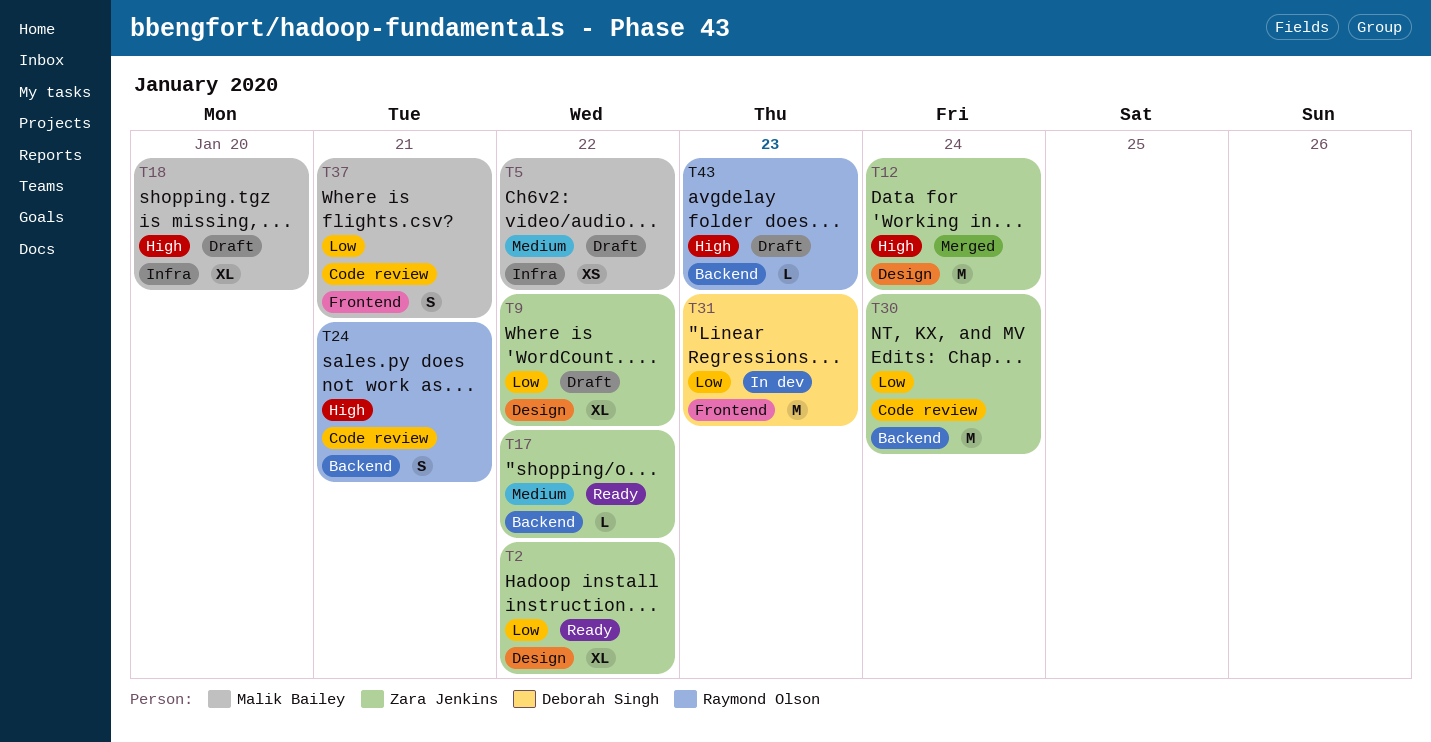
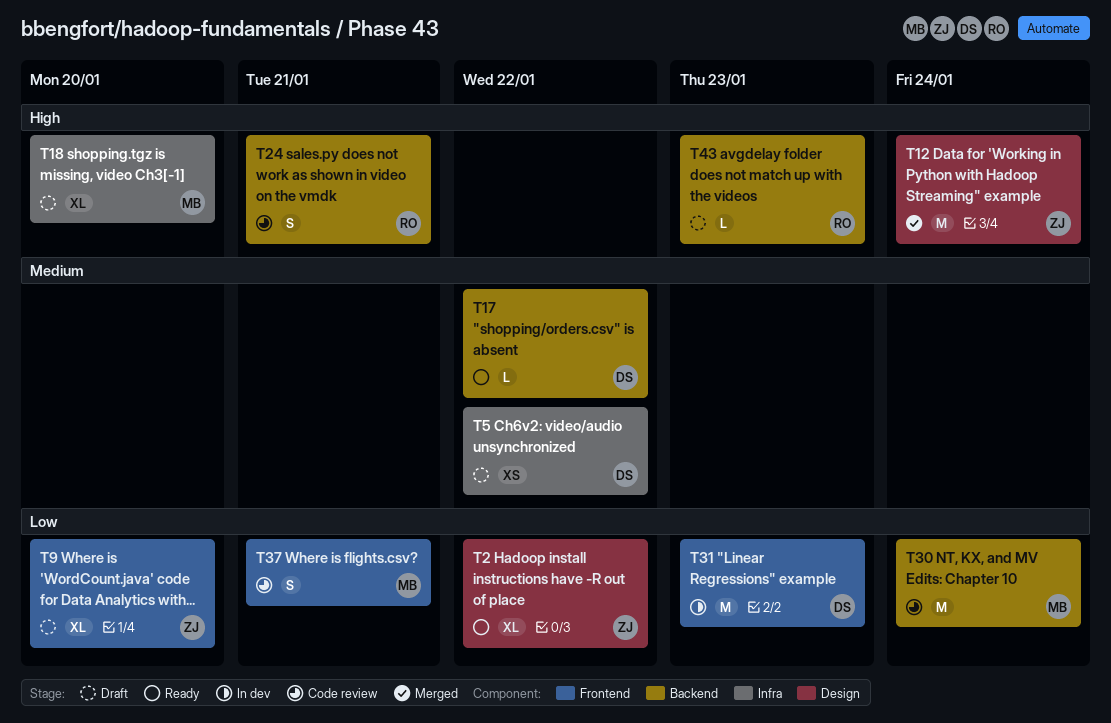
T5, owner: Malik Bailey -> Deborah Singh
T9, label: Design -> Frontend
T9, due: Jan 22 -> Jan 20
T17, owner: Zara Jenkins -> Deborah Singh
T30, owner: Zara Jenkins -> Malik Bailey

